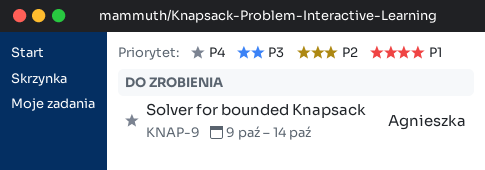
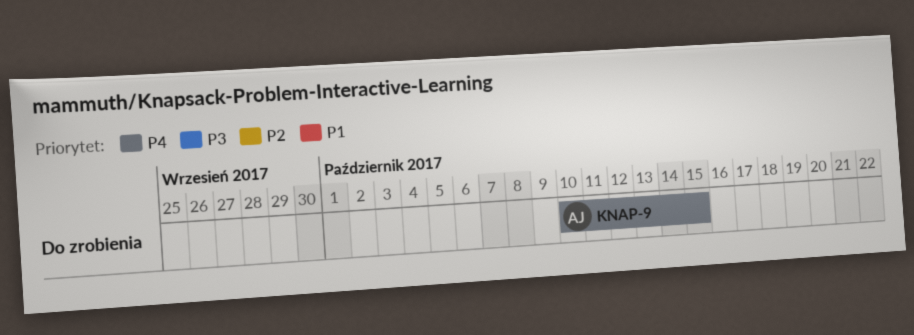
KNAP-9, start: Oct 9 -> Oct 10
KNAP-9, due: Oct 14 -> Oct 15

